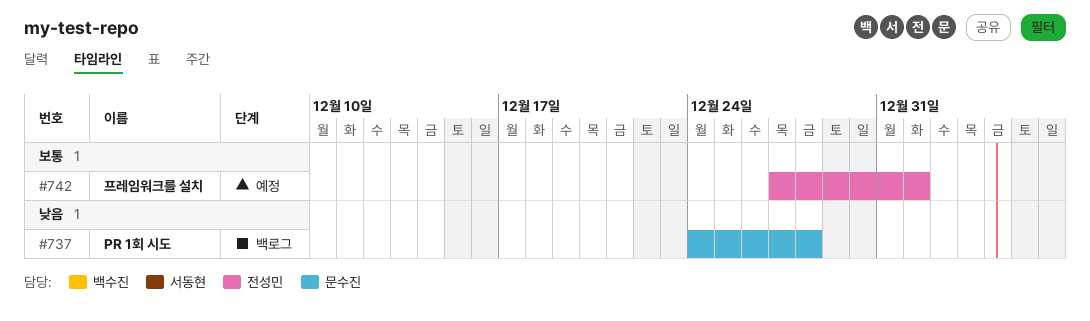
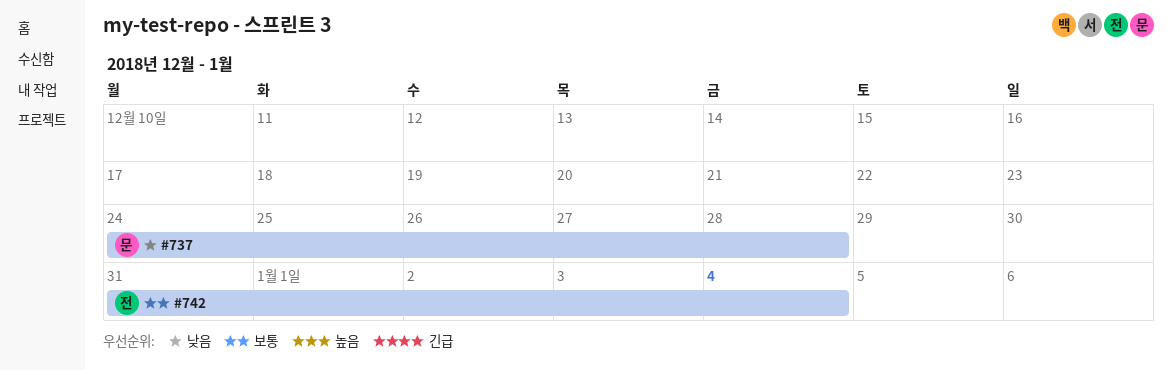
#742, start: Dec 27 -> Dec 31
#742, due: Jan 1 -> Jan 4

